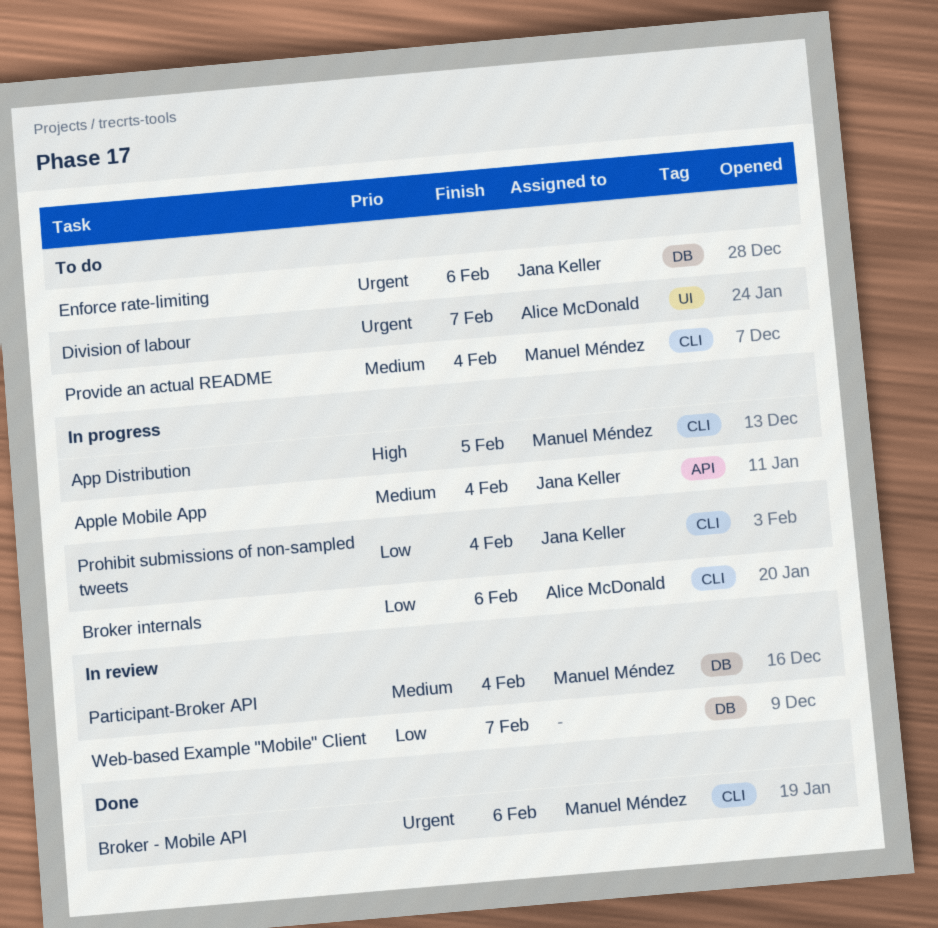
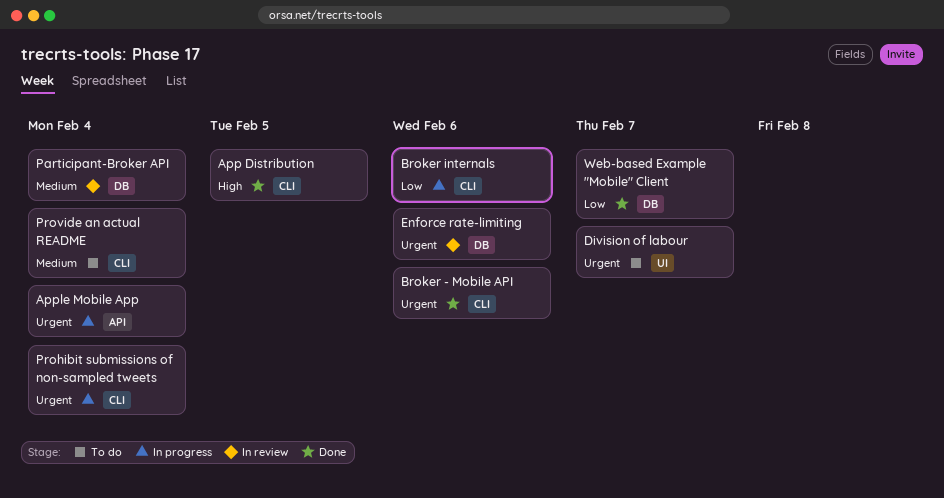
App Distribution, status: In progress -> Done
Apple Mobile App, priority: Medium -> Urgent
Enforce rate-limiting, status: To do -> In review
Prohibit submissions of non-sampled tweets, priority: Low -> Urgent
Web-based Example "Mobile" Client, status: In review -> Done

